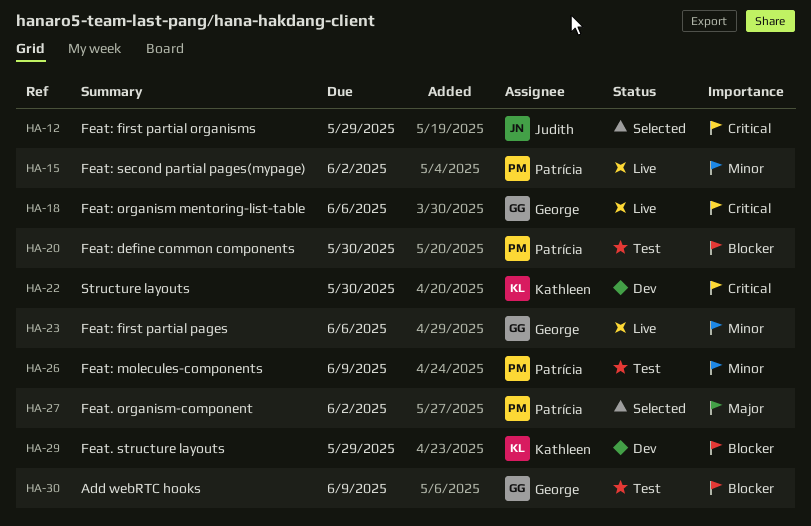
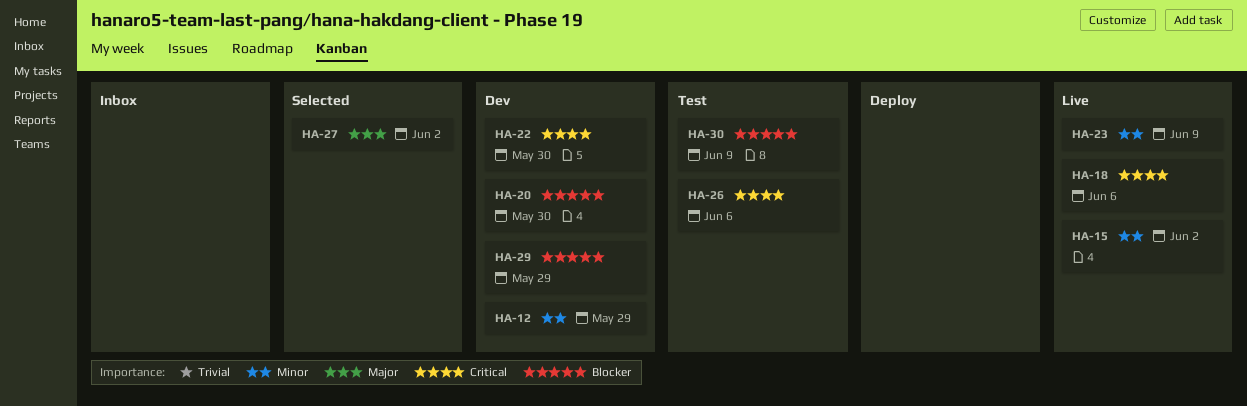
HA-12, status: Selected -> Dev
HA-12, priority: Critical -> Minor
HA-20, status: Test -> Dev
HA-23, due: Jun 6 -> Jun 9
HA-26, priority: Minor -> Critical
HA-26, due: Jun 9 -> Jun 6

